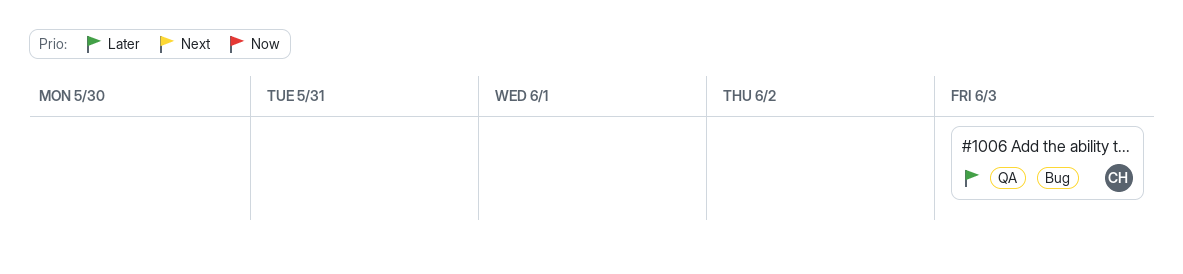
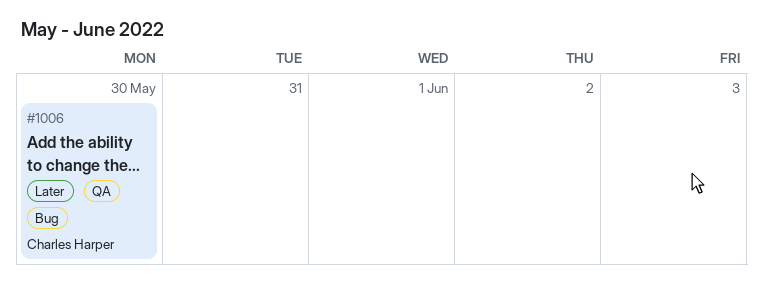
#1006, due: Jun 3 -> May 30

